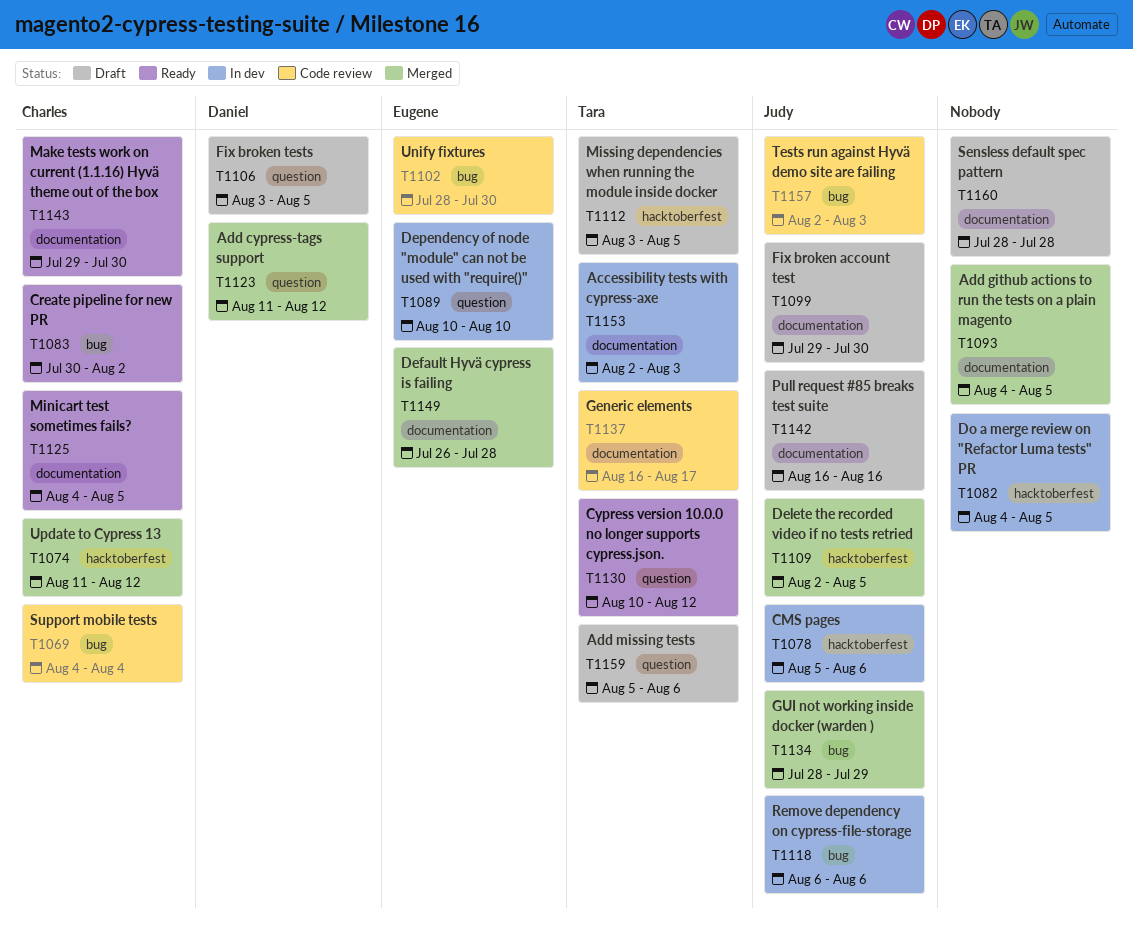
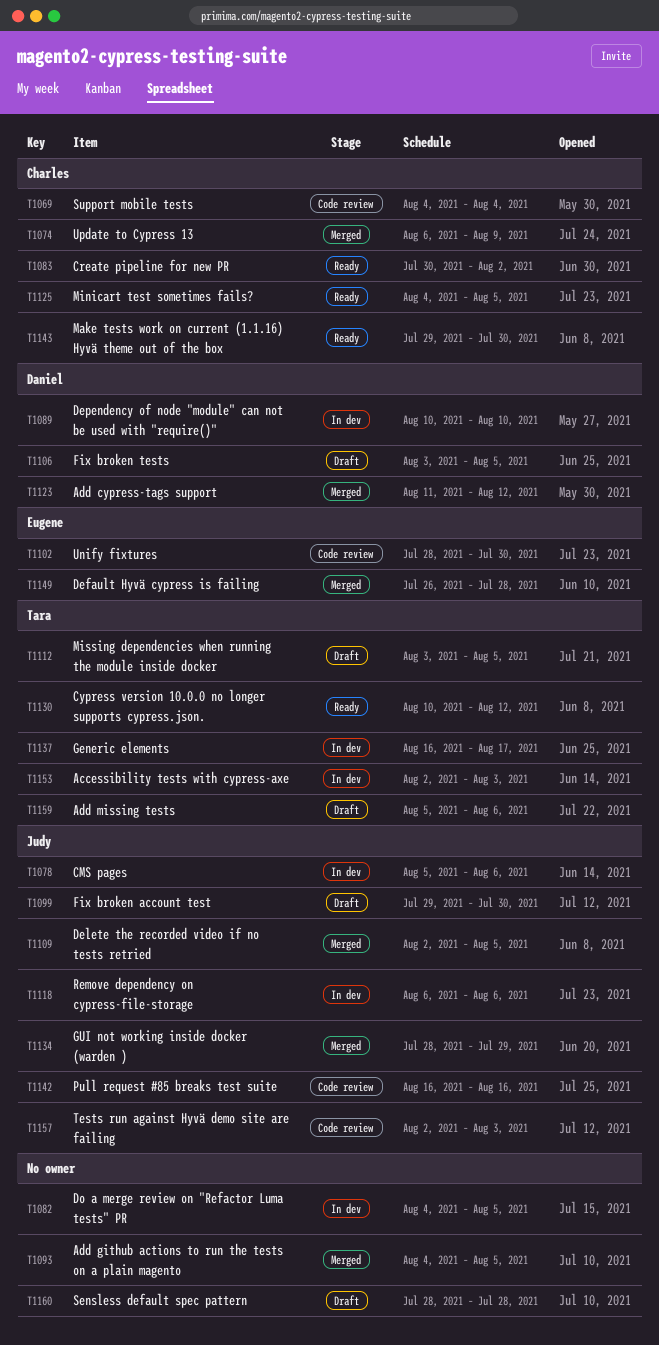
T1074, start: Aug 11 -> Aug 6
T1074, due: Aug 12 -> Aug 9
T1089, owner: Eugene -> Daniel
T1137, status: Code review -> In dev
T1142, status: Draft -> Code review

